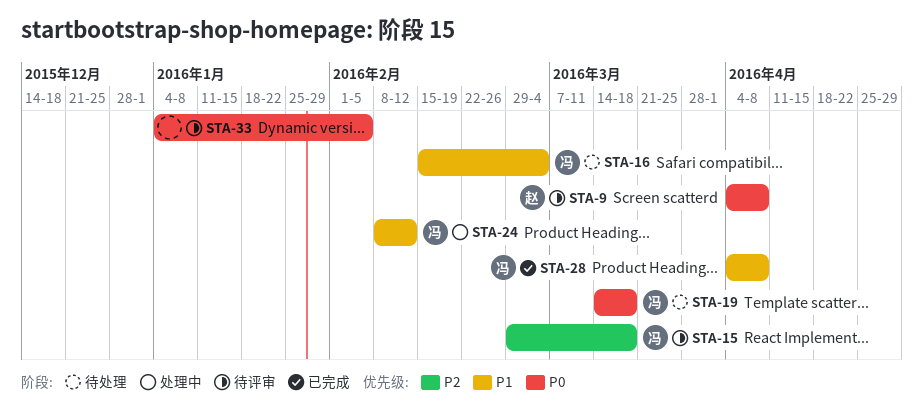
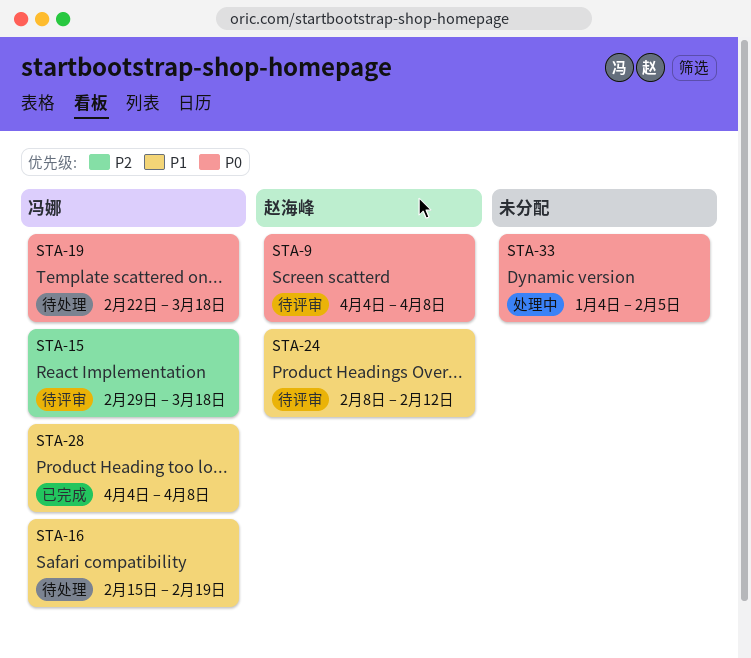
STA-16, due: Mar 4 -> Feb 19
STA-19, start: Mar 14 -> Feb 22
STA-24, status: 处理中 -> 待评审
STA-24, owner: 冯娜 -> 赵海峰
STA-33, status: 待评审 -> 处理中

